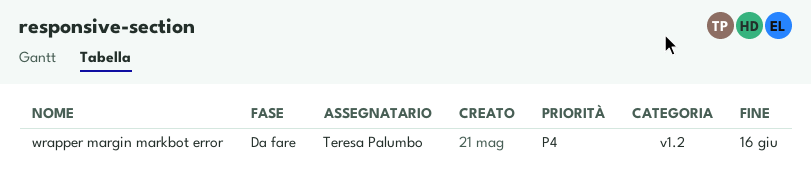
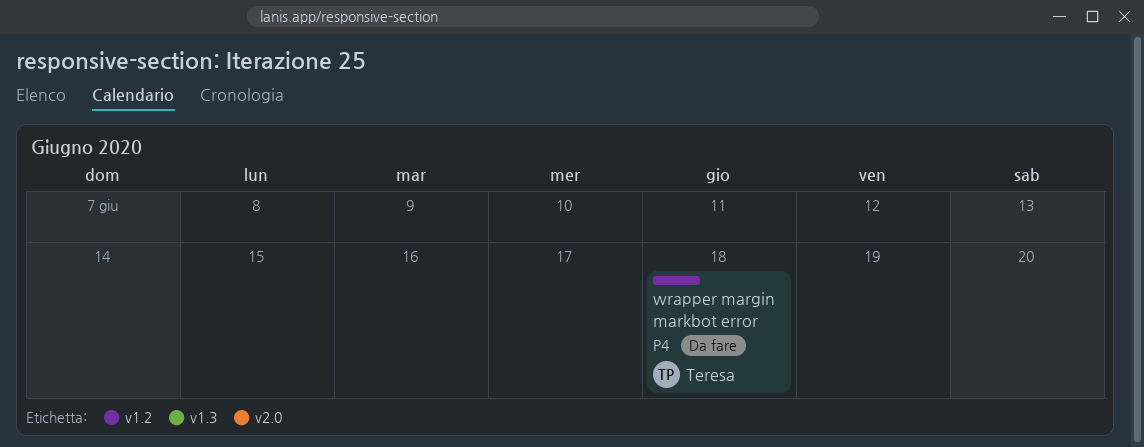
wrapper margin markbot error, due: Jun 16 -> Jun 18

